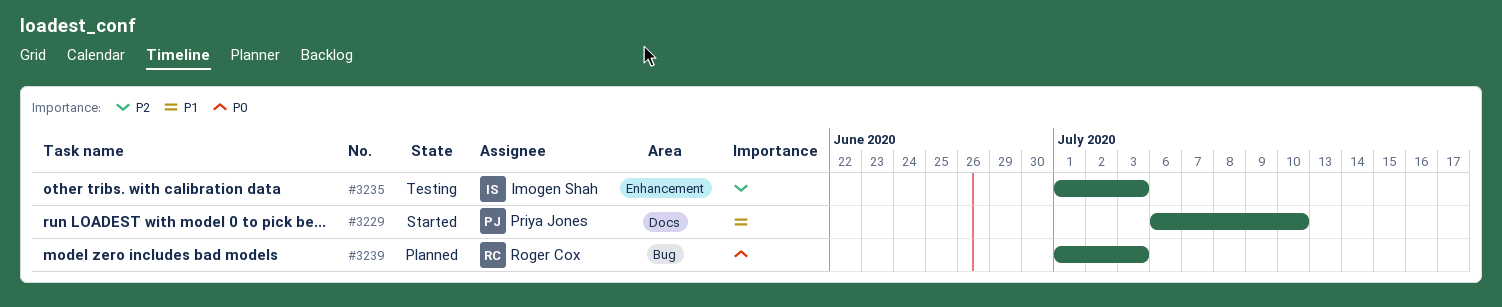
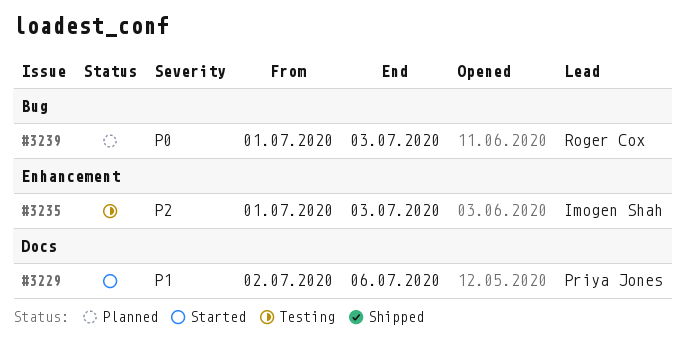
#3229, start: Jul 6 -> Jul 2
#3229, due: Jul 10 -> Jul 6

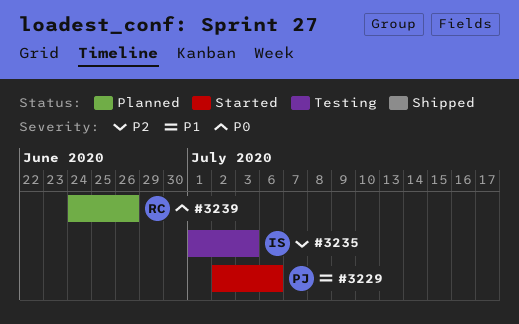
#3239, start: Jul 1 -> Jun 24
#3239, due: Jul 3 -> Jun 26

